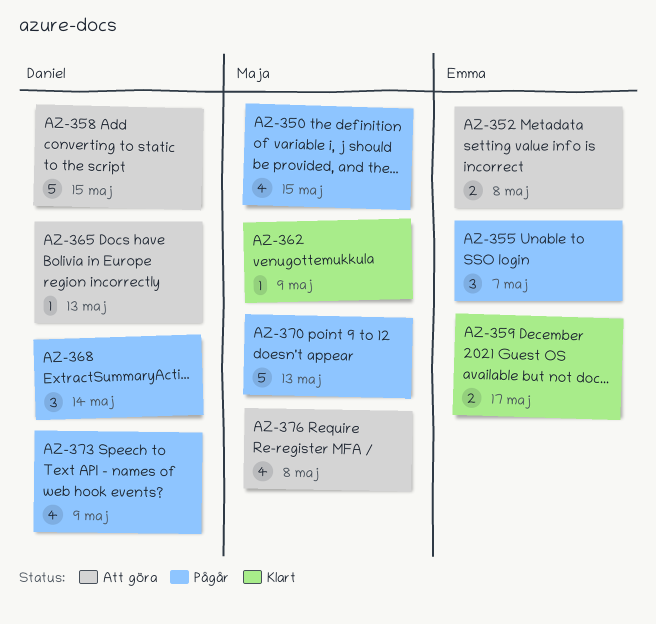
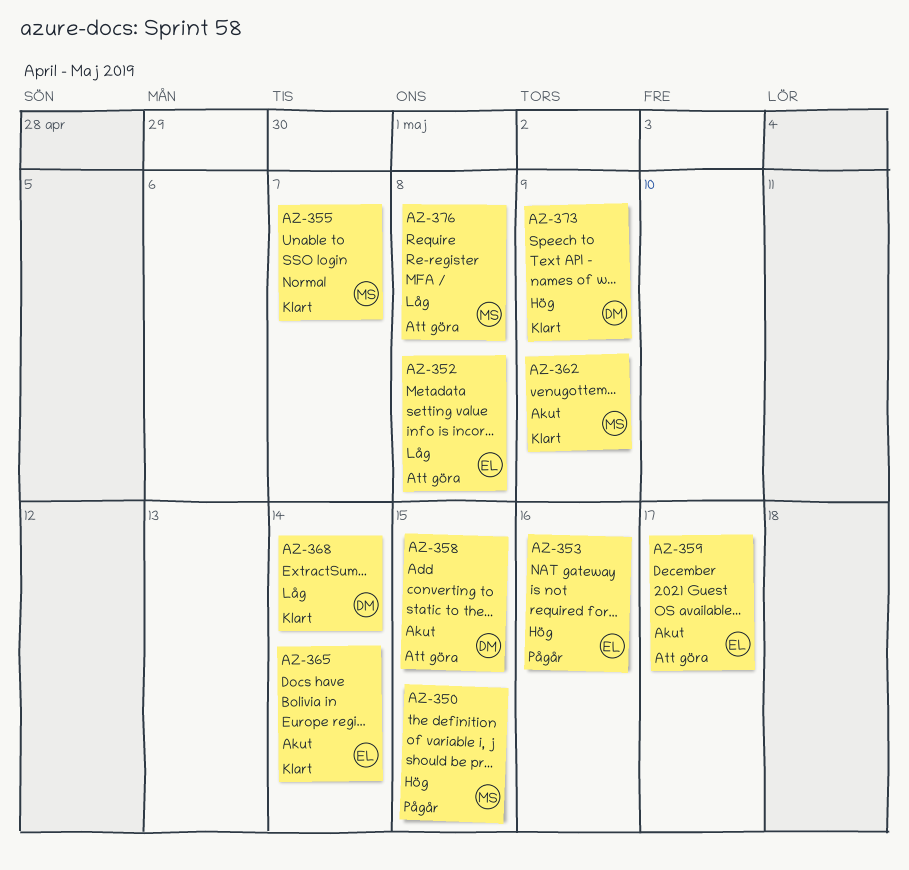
AZ-353: none -> present
AZ-355, status: Pågår -> Klart
AZ-355, owner: Emma -> Maja
AZ-359, status: Klart -> Att göra
AZ-365, status: Att göra -> Klart
AZ-365, owner: Daniel -> Emma
AZ-365, due: May 13 -> May 14
AZ-368, status: Pågår -> Klart
AZ-370: present -> none
AZ-373, status: Pågår -> Klart

